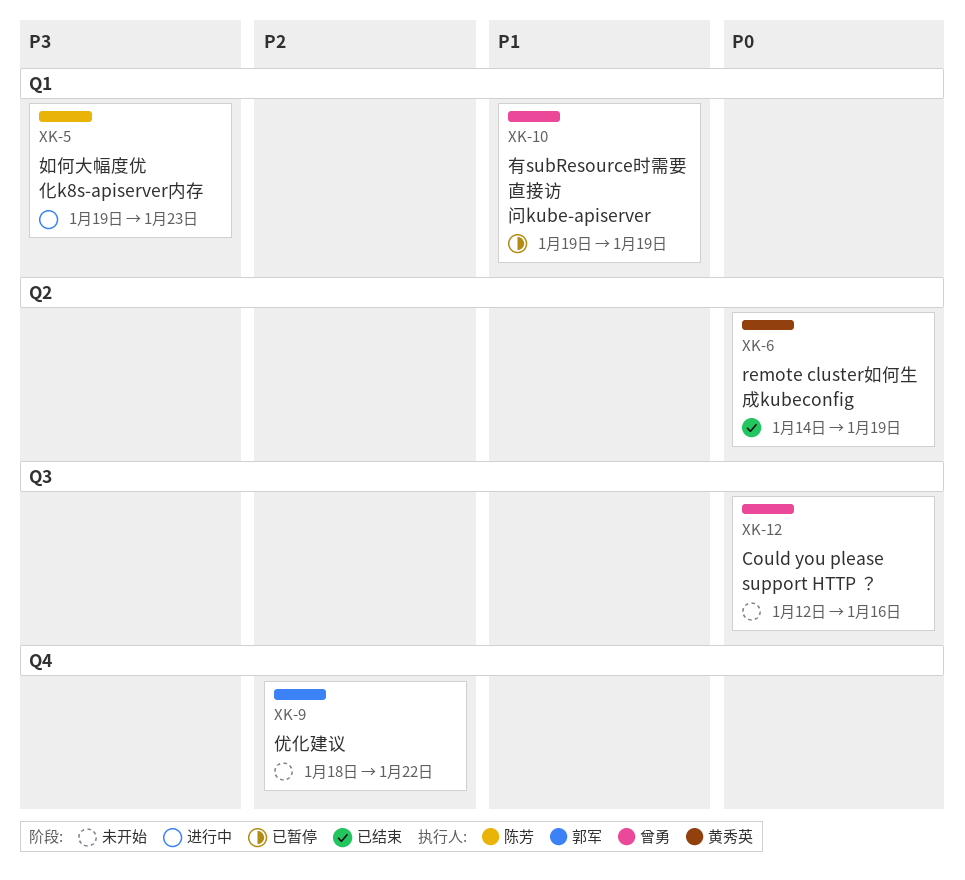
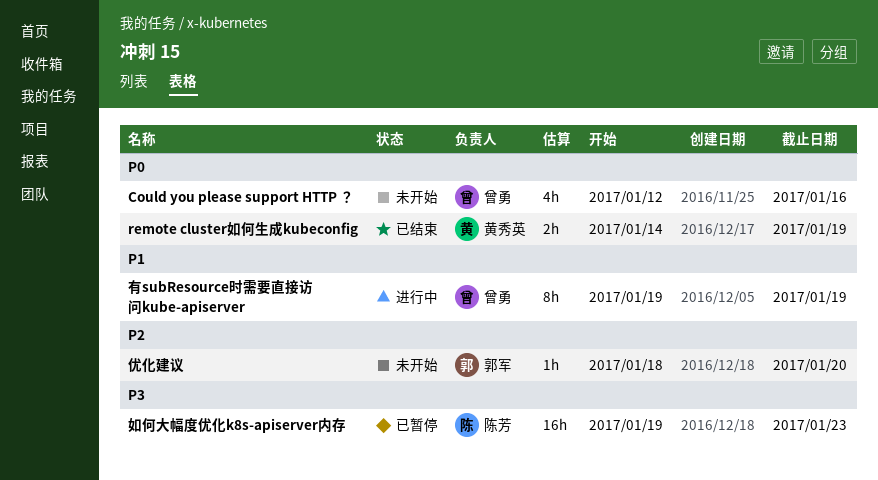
优化建议, due: Jan 22 -> Jan 20
如何大幅度优化k8s-apiserver内存, status: 进行中 -> 已暂停
有subResource时需要直接访问kube-apiserver, status: 已暂停 -> 进行中

